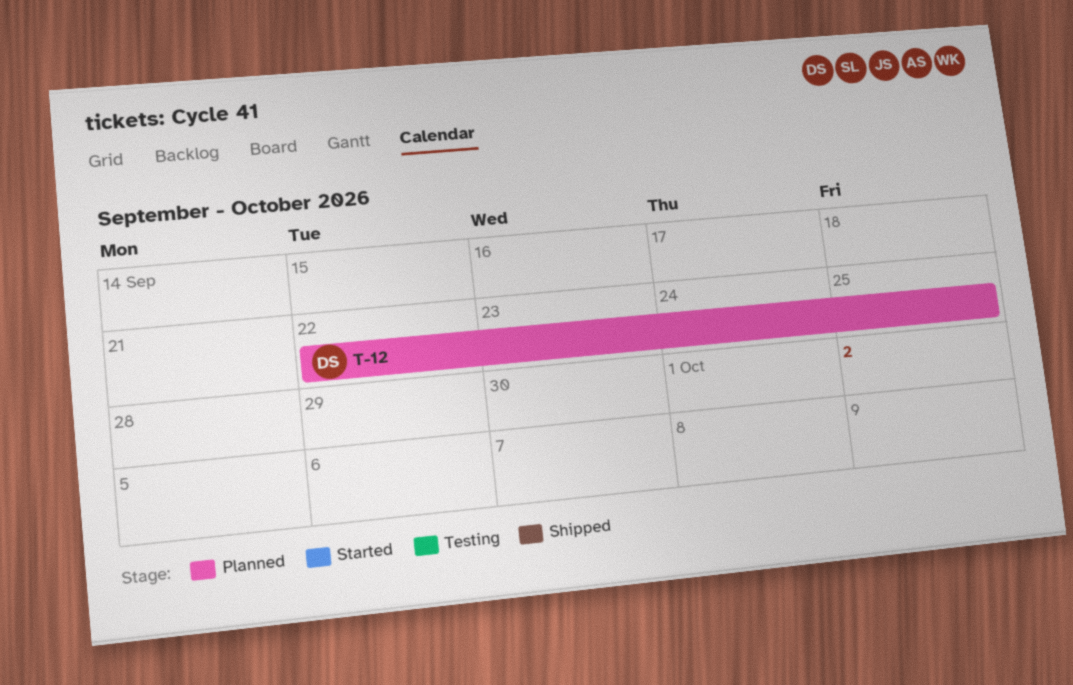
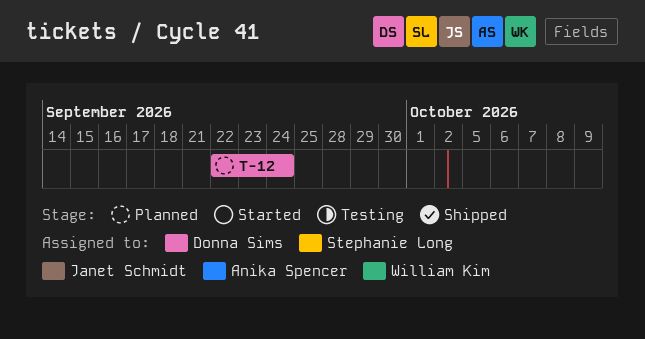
T-12, due: Sep 25 -> Sep 24

